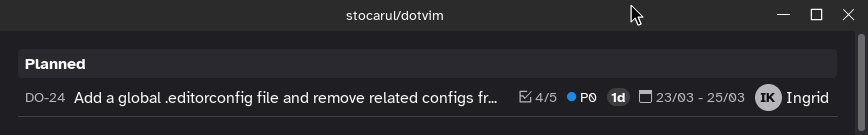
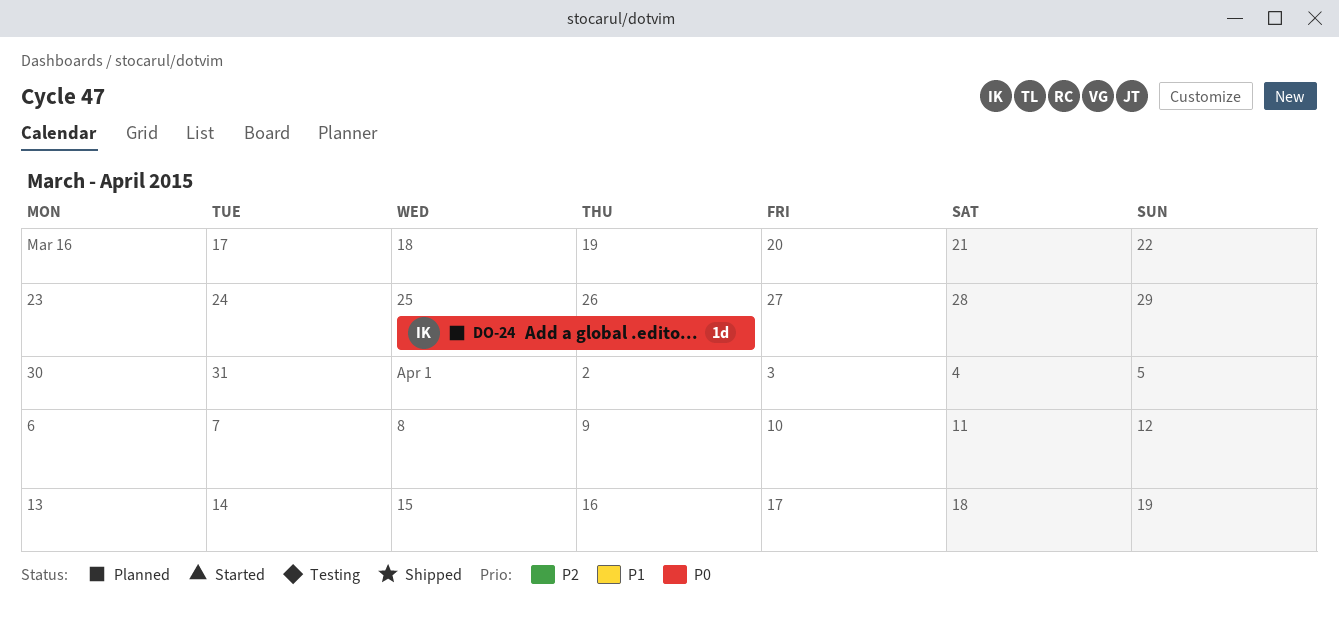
DO-24, start: Mar 23 -> Mar 25
DO-24, due: Mar 25 -> Mar 26

